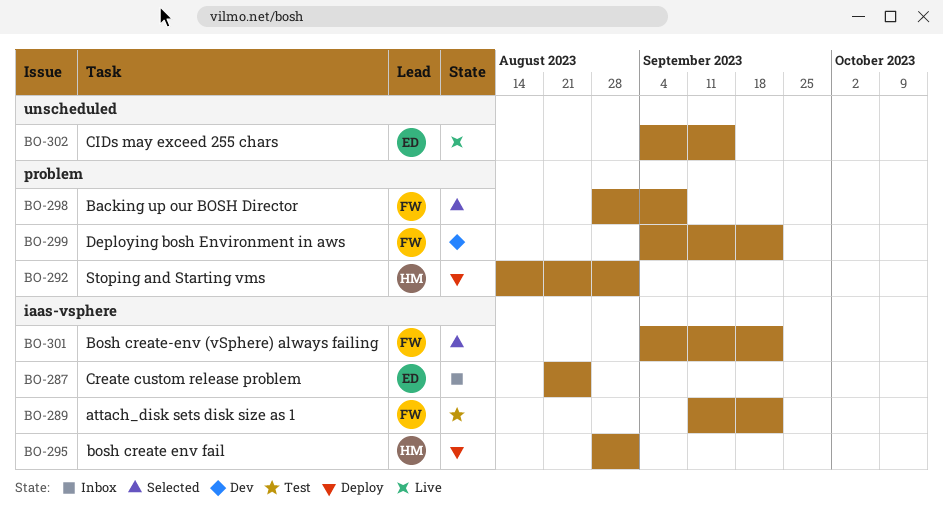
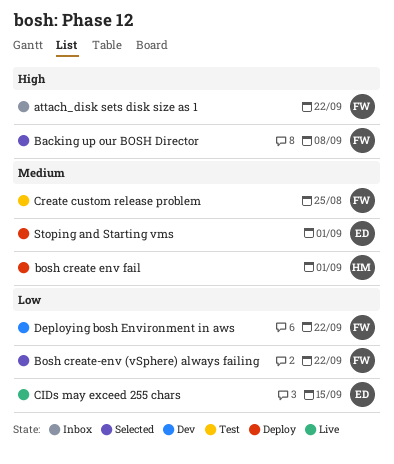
attach_disk sets disk size as 1, status: Test -> Inbox
Create custom release problem, status: Inbox -> Test
Create custom release problem, owner: ED -> FW
Stoping and Starting vms, owner: HM -> ED

